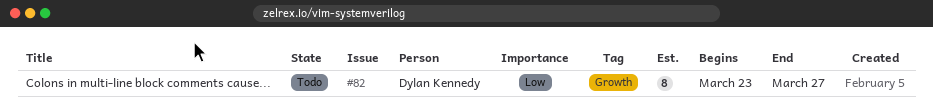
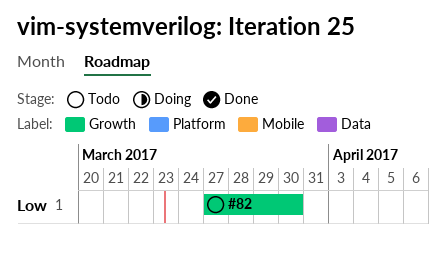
#82, start: Mar 23 -> Mar 27
#82, due: Mar 27 -> Mar 30

